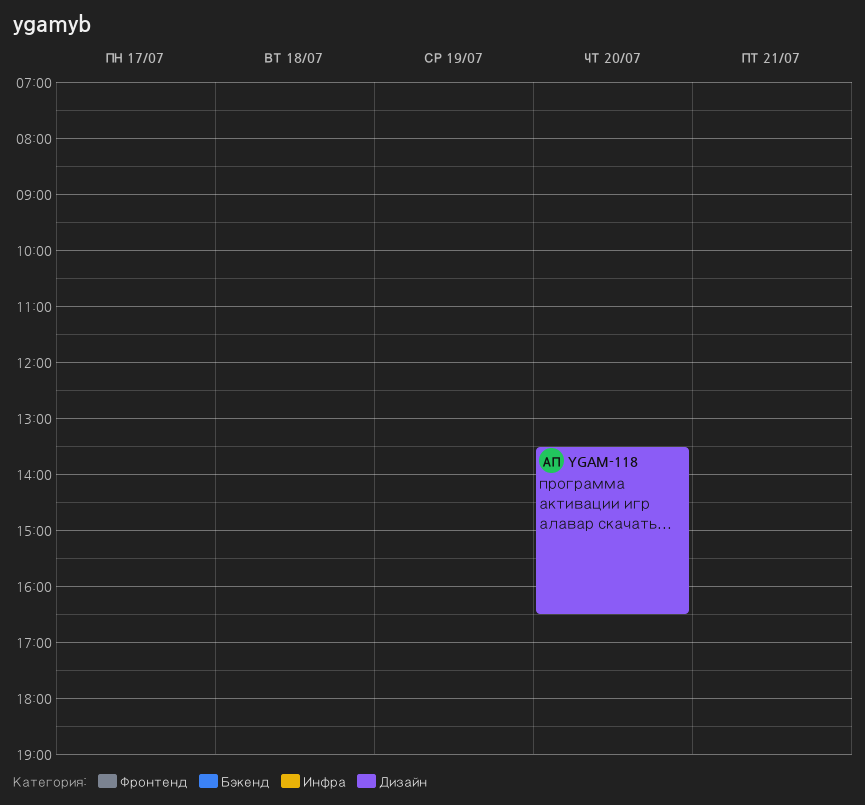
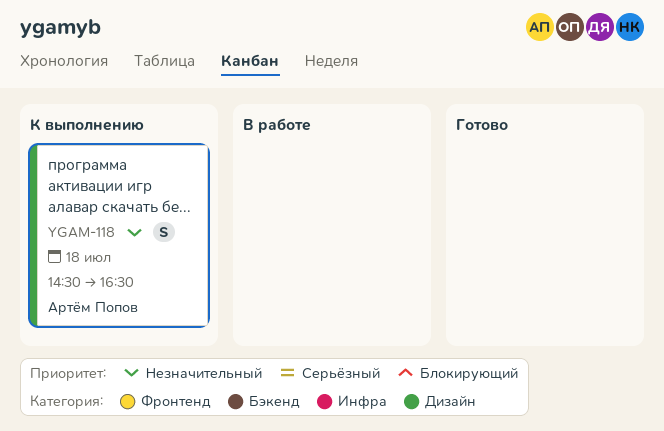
YGAM-118, day: Jul 20 -> Jul 18
YGAM-118, begins: 13:30 -> 14:30

